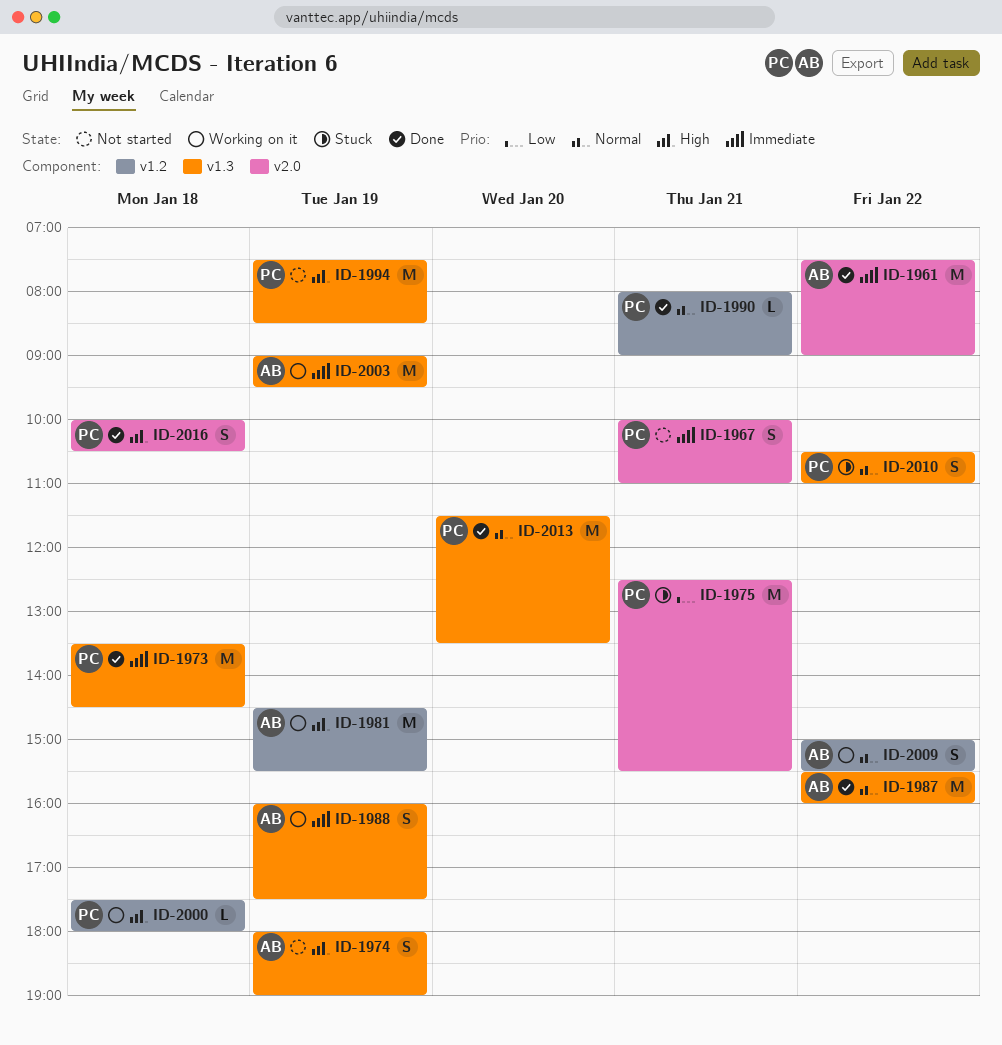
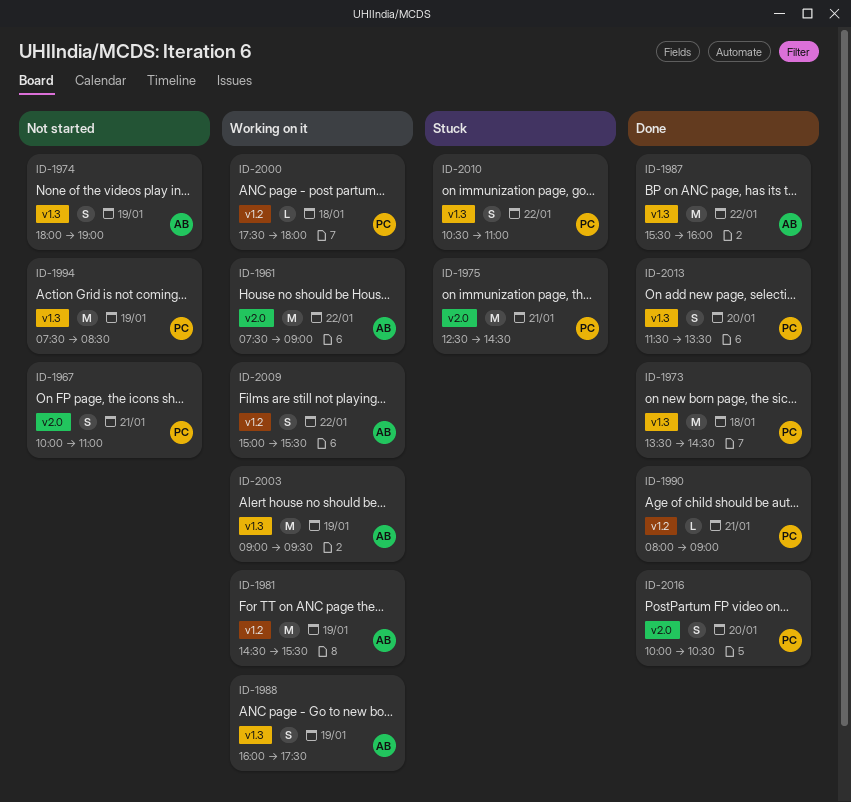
ID-1961, status: Done -> Working on it
ID-1975, ends: 15:30 -> 14:30
ID-2013, estimate: M -> S
ID-2016, day: Jan 18 -> Jan 20

